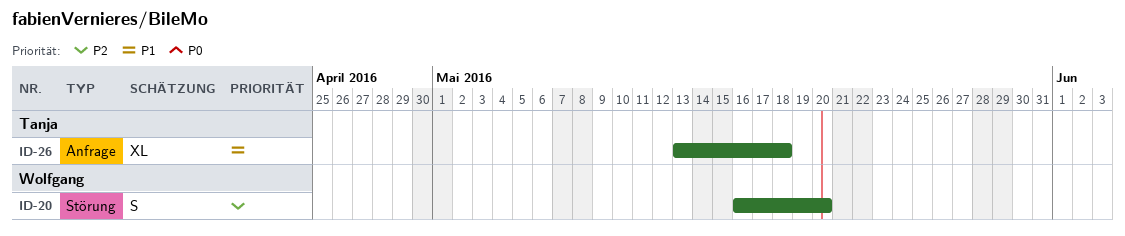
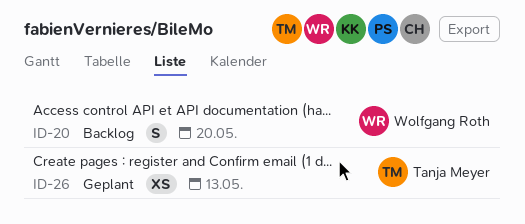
ID-26, estimate: XL -> XS
ID-26, due: May 18 -> May 13

